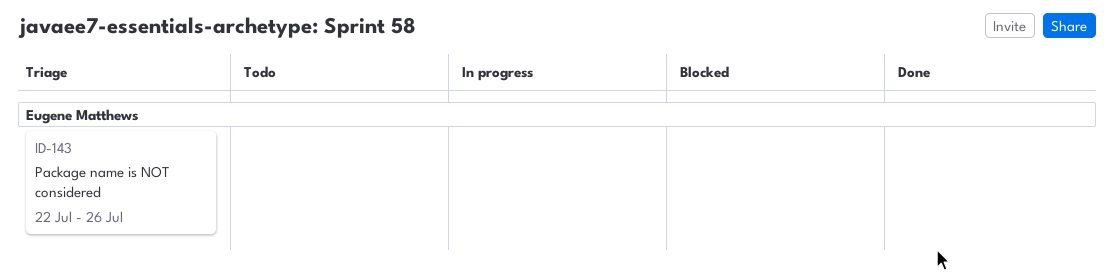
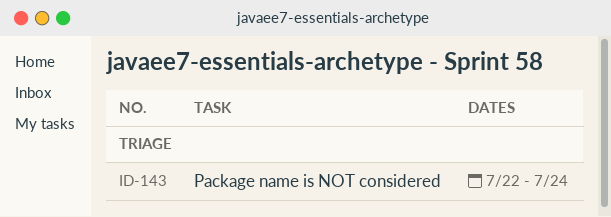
ID-143, due: Jul 26 -> Jul 24

